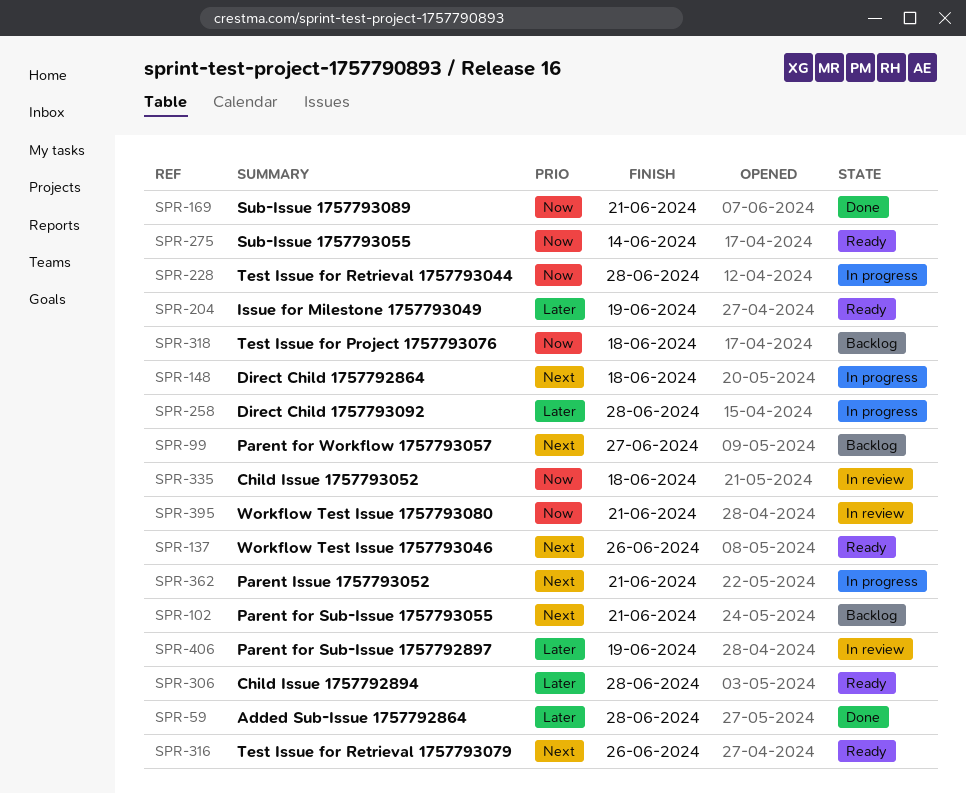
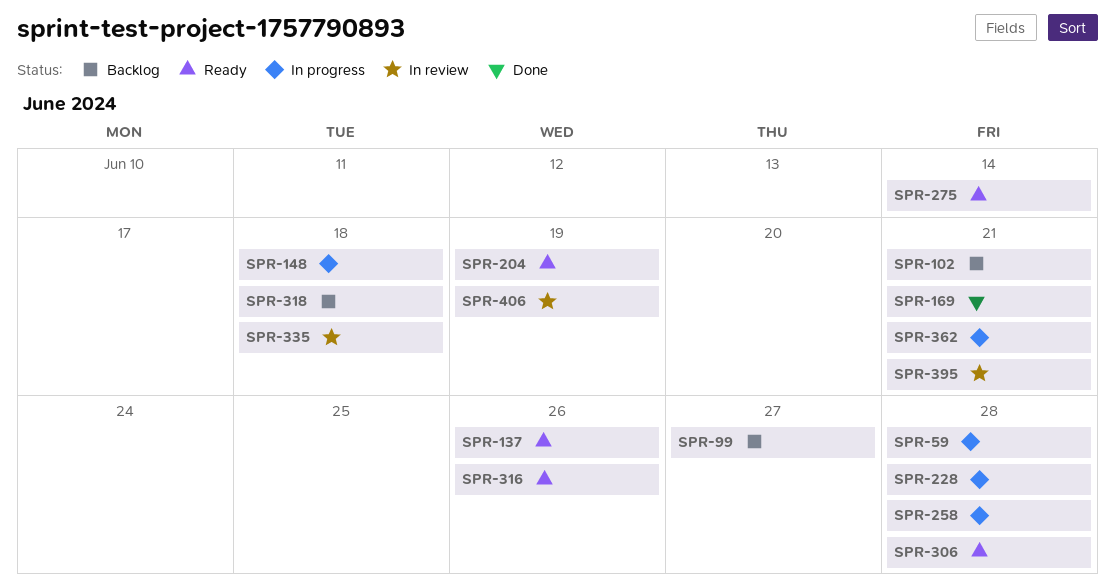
SPR-59, status: Done -> In progress

